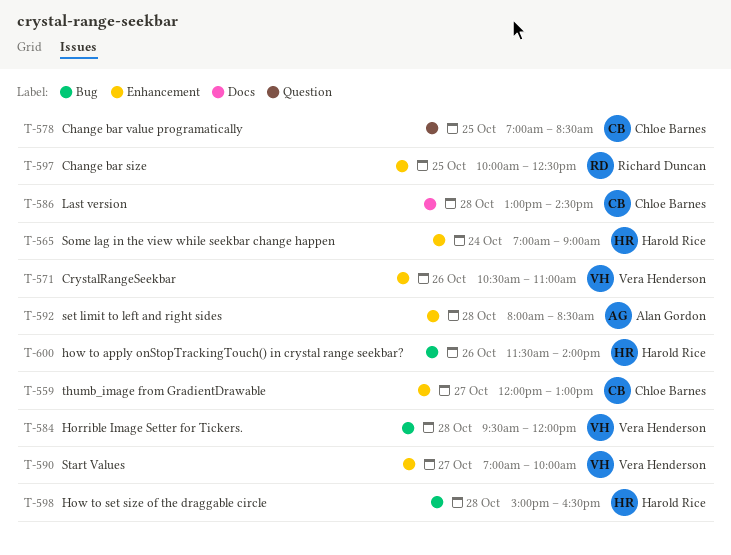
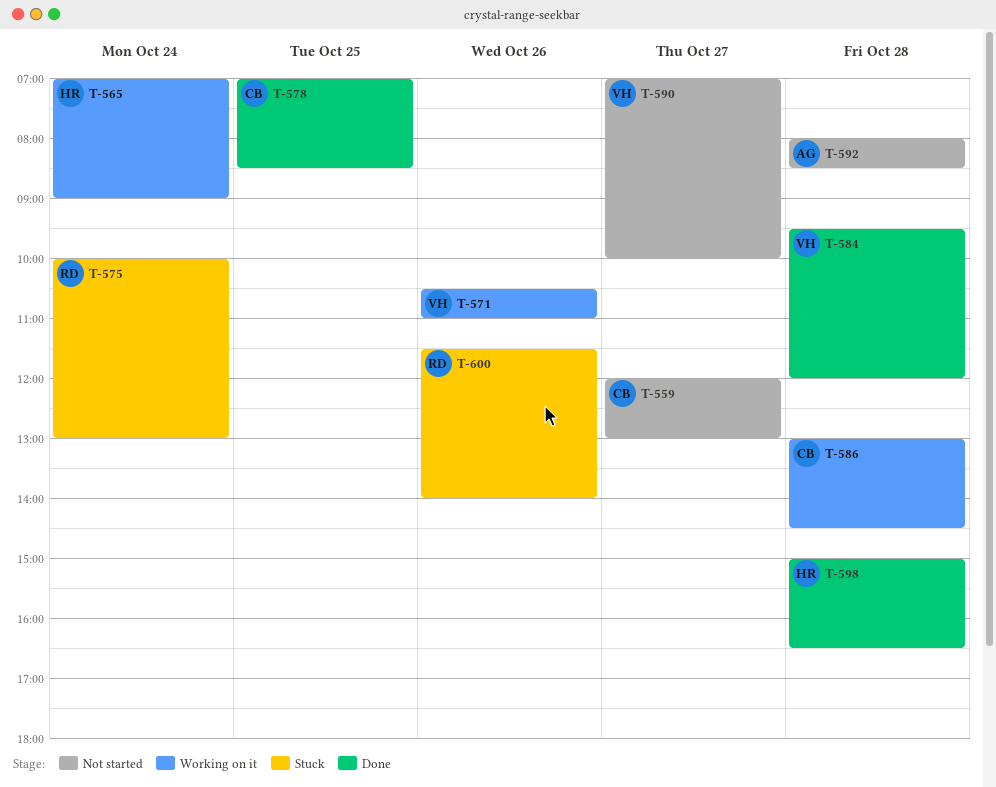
T-575: none -> present
T-597: present -> none
T-600, owner: Harold Rice -> Richard Duncan

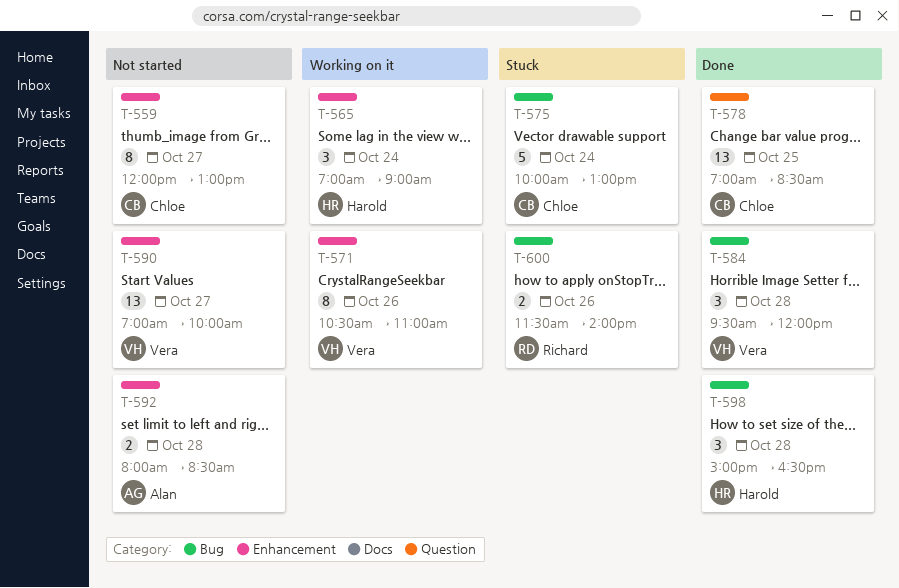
T-575, owner: Richard -> Chloe
T-586: present -> none

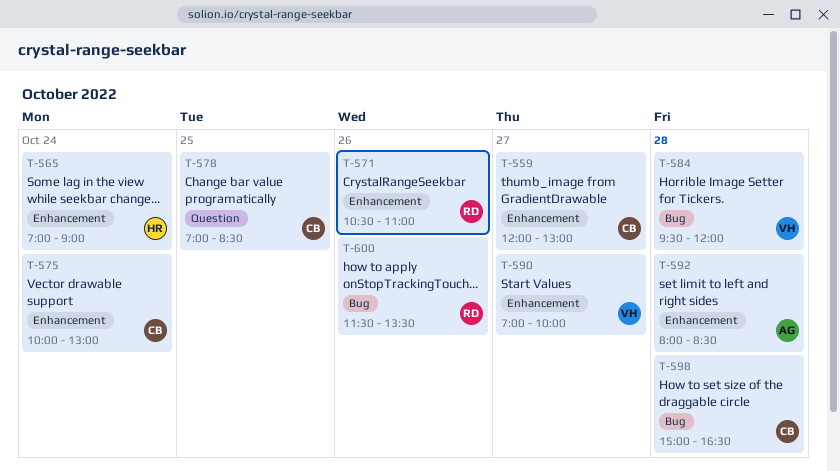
T-571, owner: Vera -> Richard
T-575, label: Bug -> Enhancement
T-598, owner: Harold -> Chloe
T-600, ends: 14:00 -> 13:30

